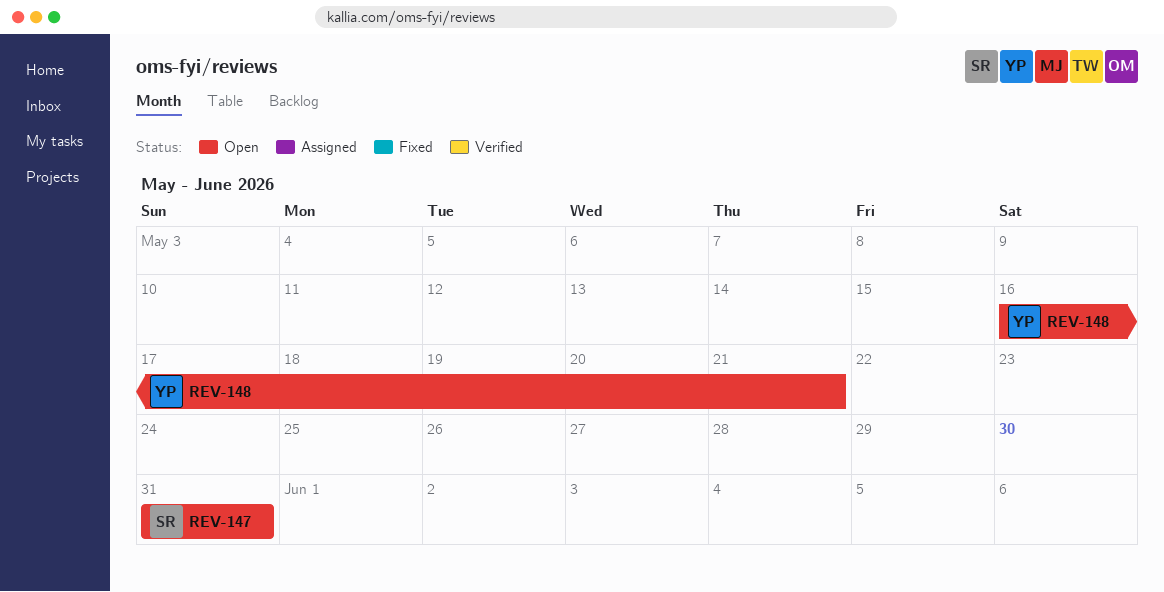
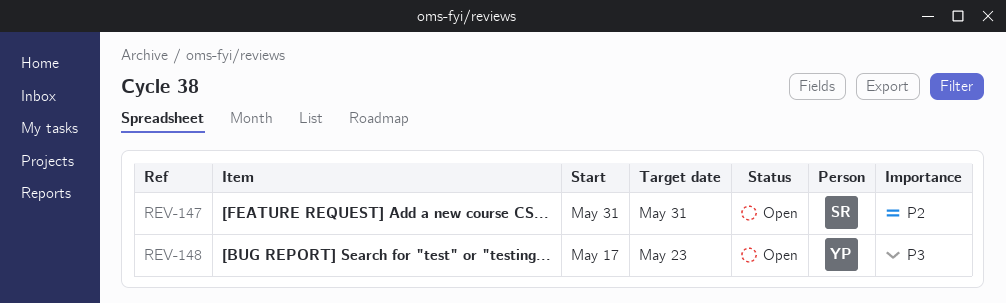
REV-148, start: May 16 -> May 17
REV-148, due: May 21 -> May 23

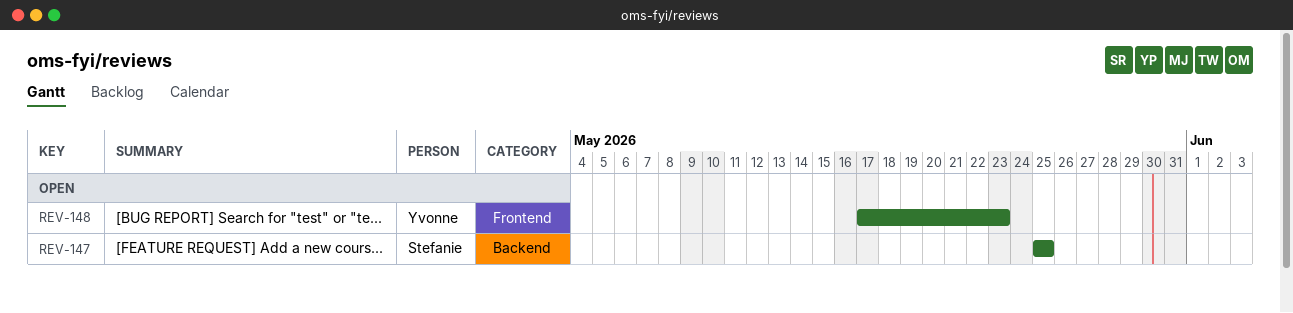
REV-147, start: May 31 -> May 25
REV-147, due: May 31 -> May 25

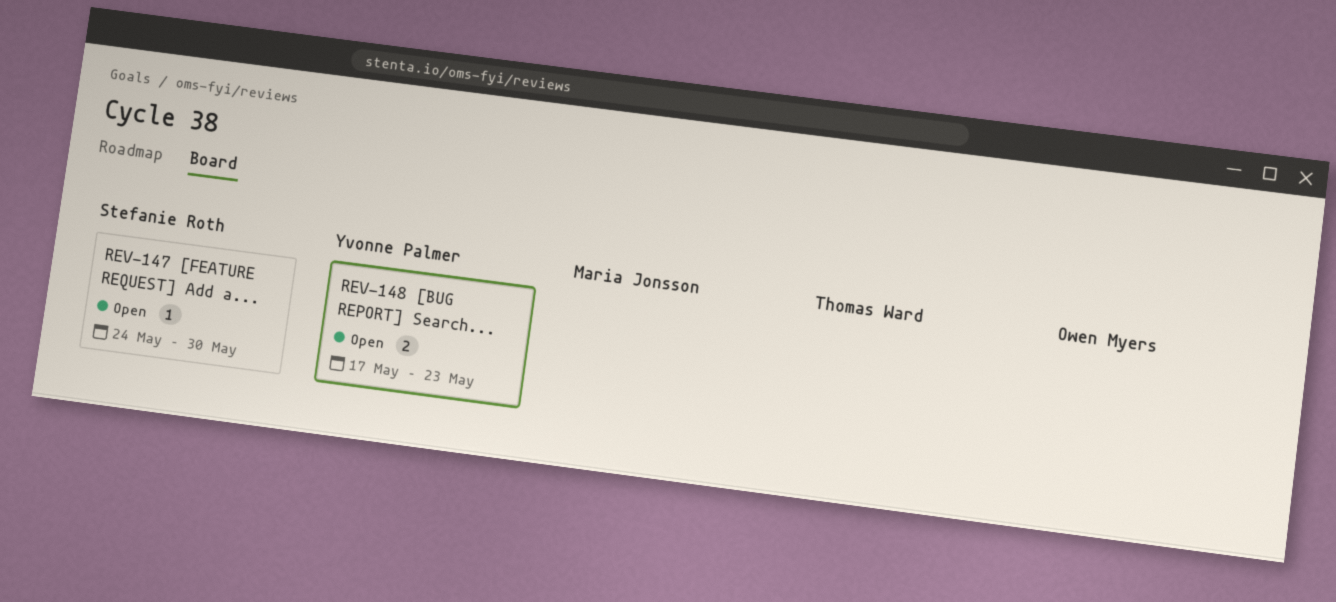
REV-147, start: May 25 -> May 24
REV-147, due: May 25 -> May 30

